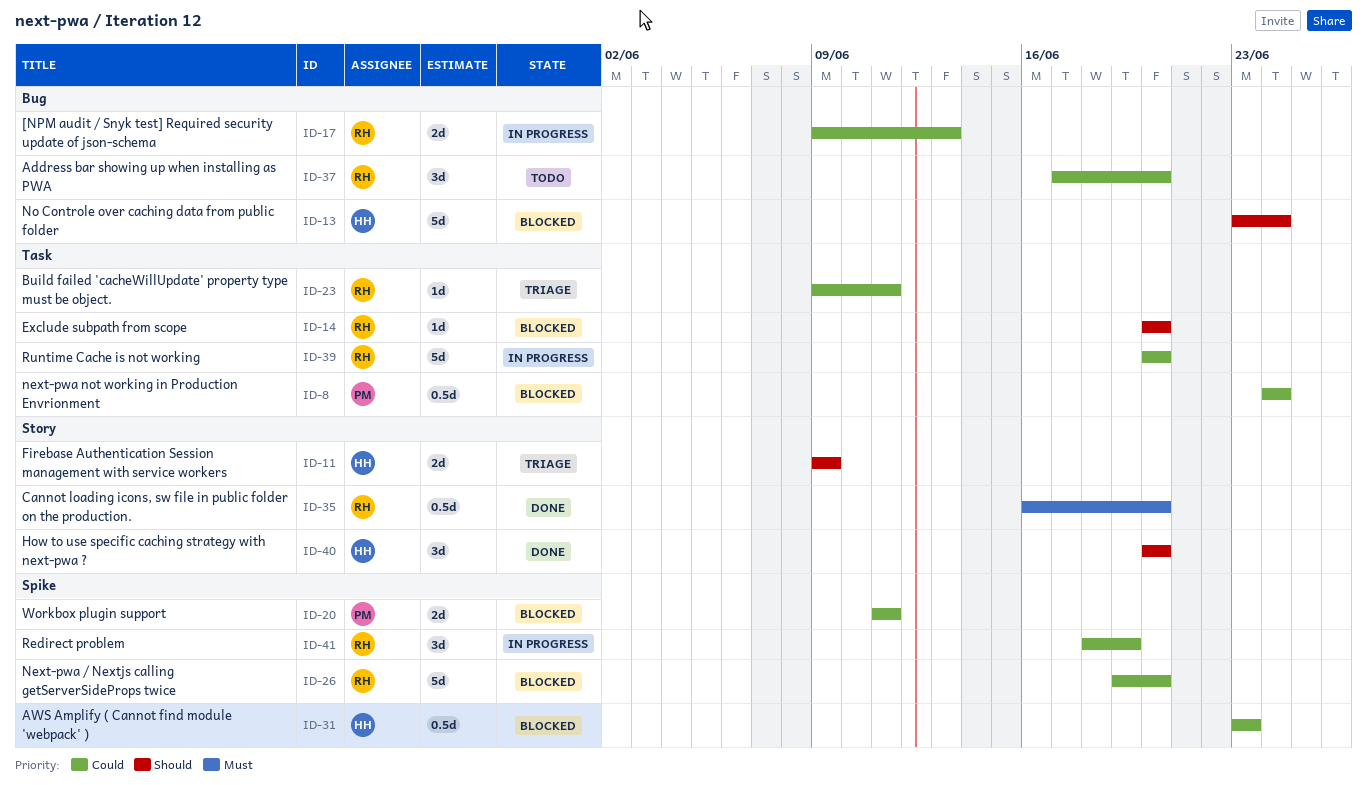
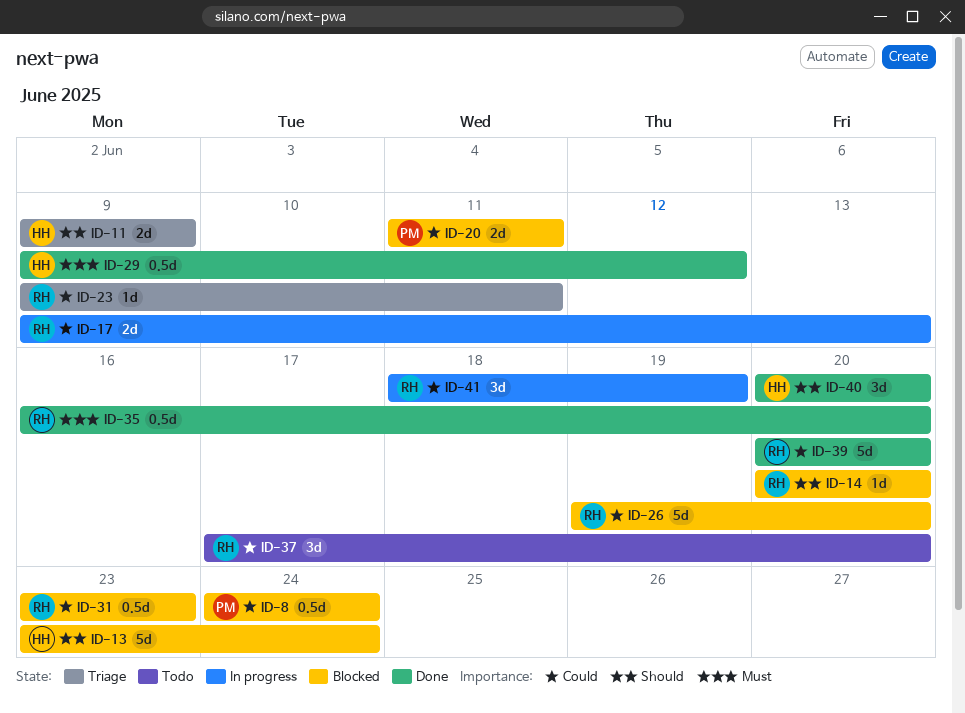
ID-29: none -> present
ID-31, owner: HH -> RH
ID-39, status: In progress -> Done

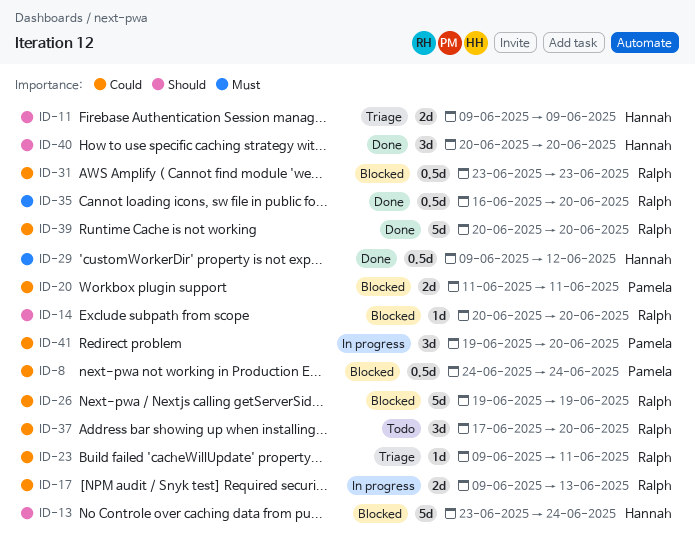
ID-26, due: Jun 20 -> Jun 19
ID-41, owner: Ralph -> Pamela
ID-41, start: Jun 18 -> Jun 19
ID-41, due: Jun 19 -> Jun 20

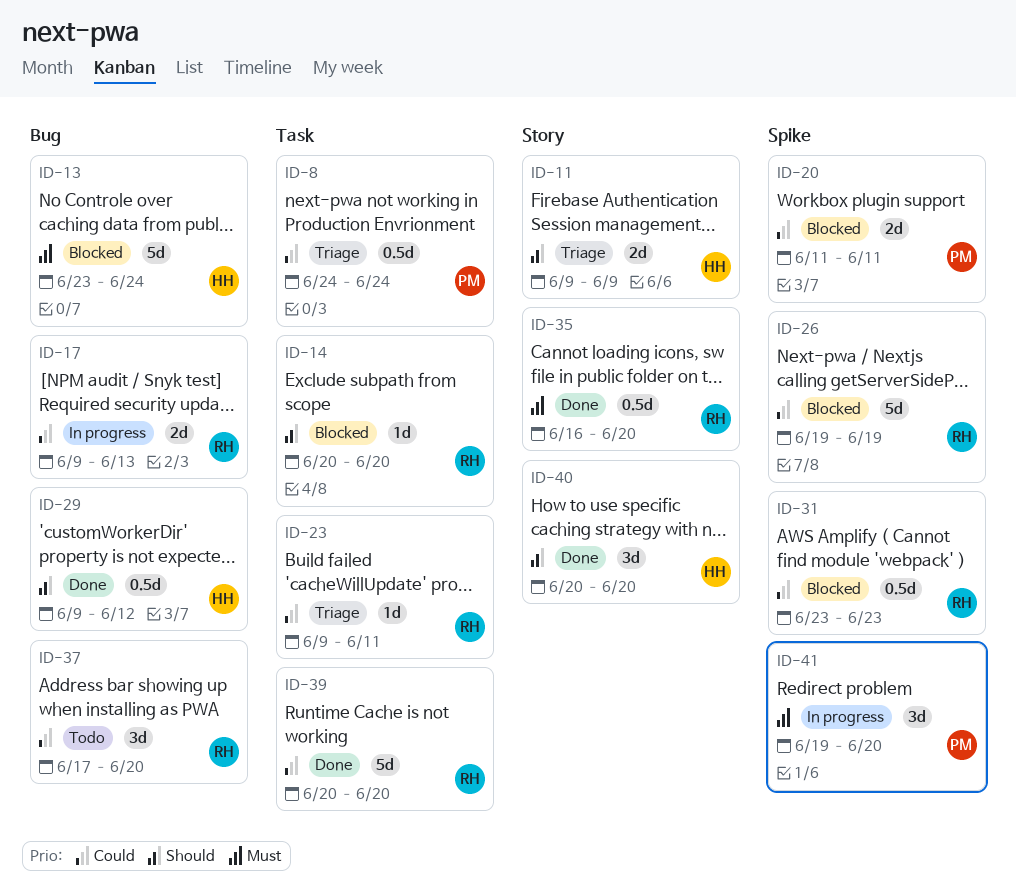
ID-8, status: Blocked -> Triage
ID-13, priority: Should -> Must
ID-29, priority: Must -> Should
ID-41, priority: Could -> Must

